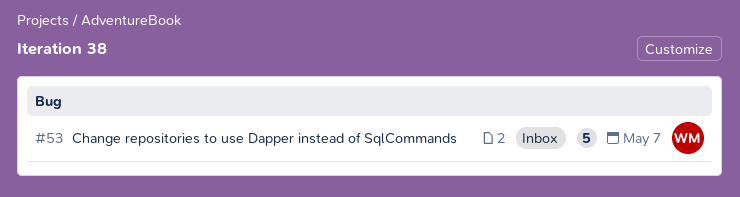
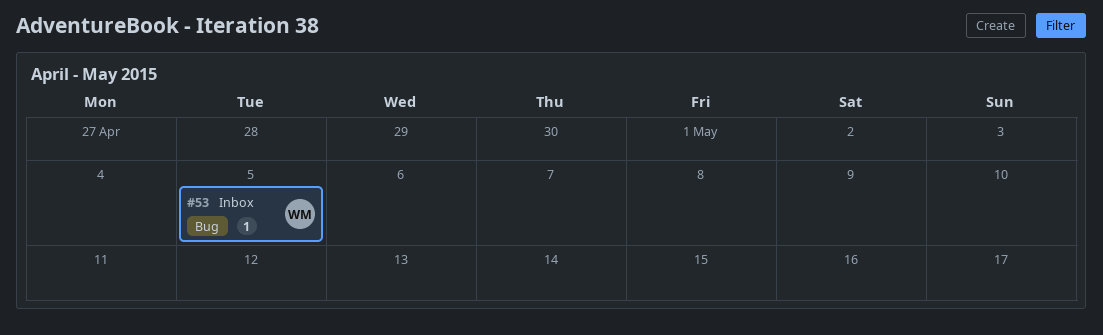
#53, estimate: 5 -> 1
#53, due: May 7 -> May 5

